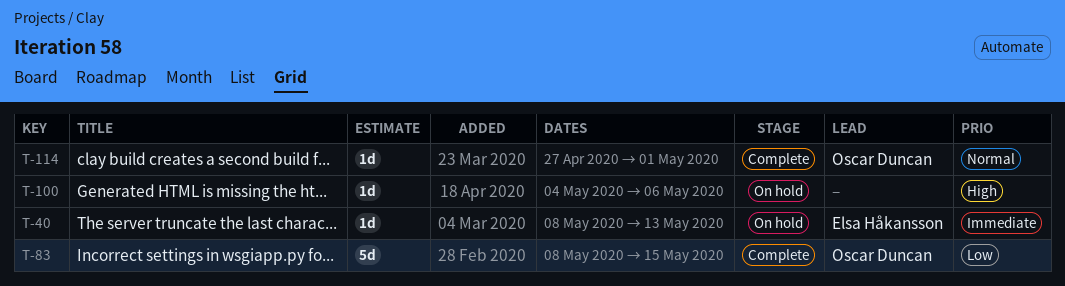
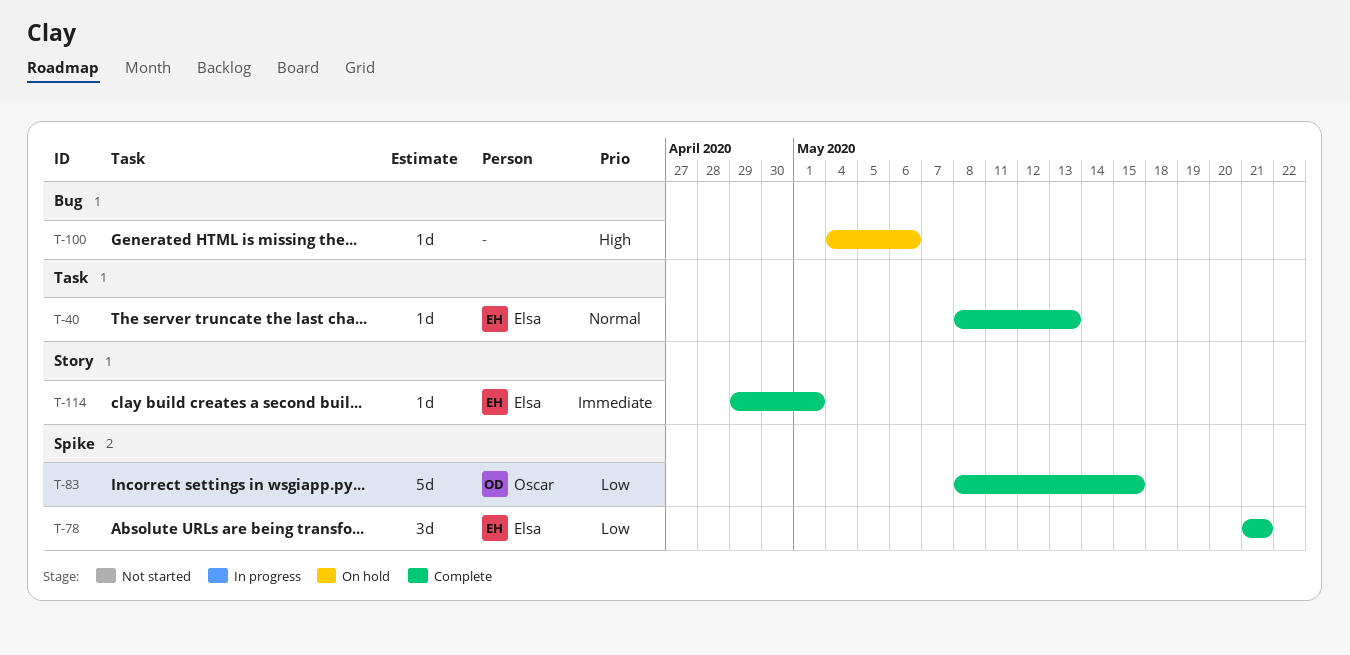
T-40, status: On hold -> Complete
T-40, priority: Immediate -> Normal
T-78: none -> present
T-114, owner: Oscar Duncan -> Elsa Håkansson
T-114, priority: Normal -> Immediate
T-114, start: Apr 27 -> Apr 29

